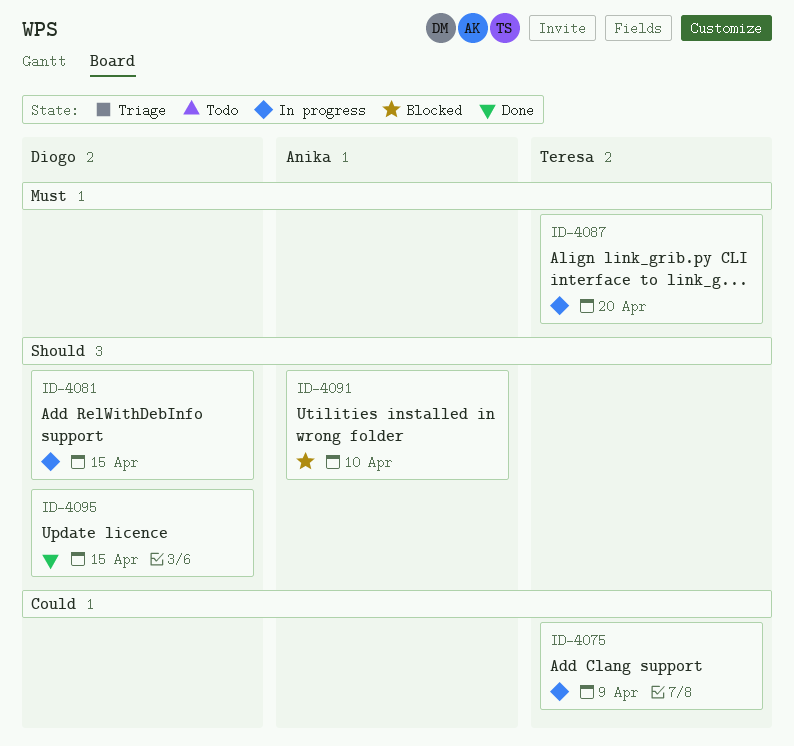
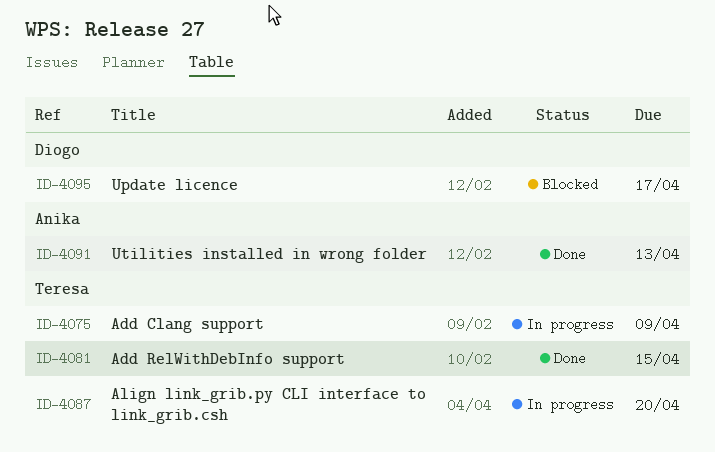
ID-4081, status: In progress -> Done
ID-4081, owner: Diogo -> Teresa
ID-4091, status: Blocked -> Done
ID-4091, due: Apr 10 -> Apr 13
ID-4095, status: Done -> Blocked
ID-4095, due: Apr 15 -> Apr 17

